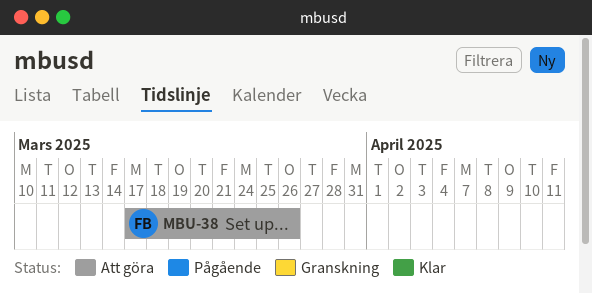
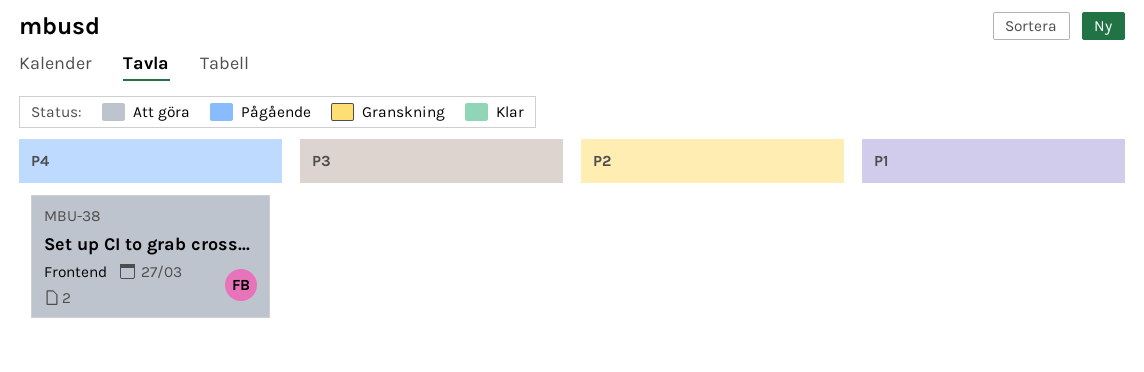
MBU-38, due: Mar 26 -> Mar 27

